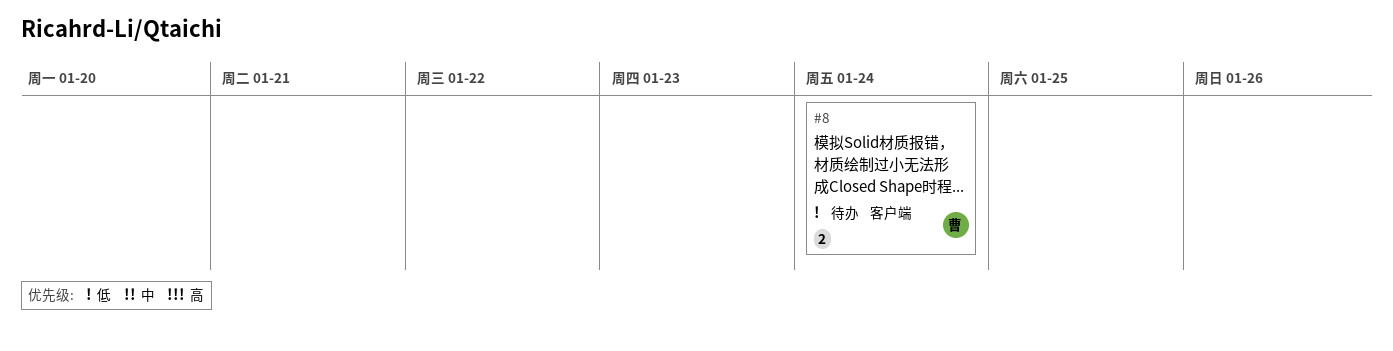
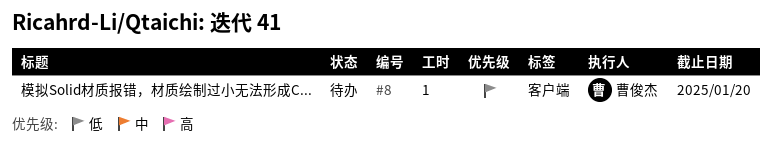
#8, estimate: 2 -> 1
#8, due: Jan 24 -> Jan 20

